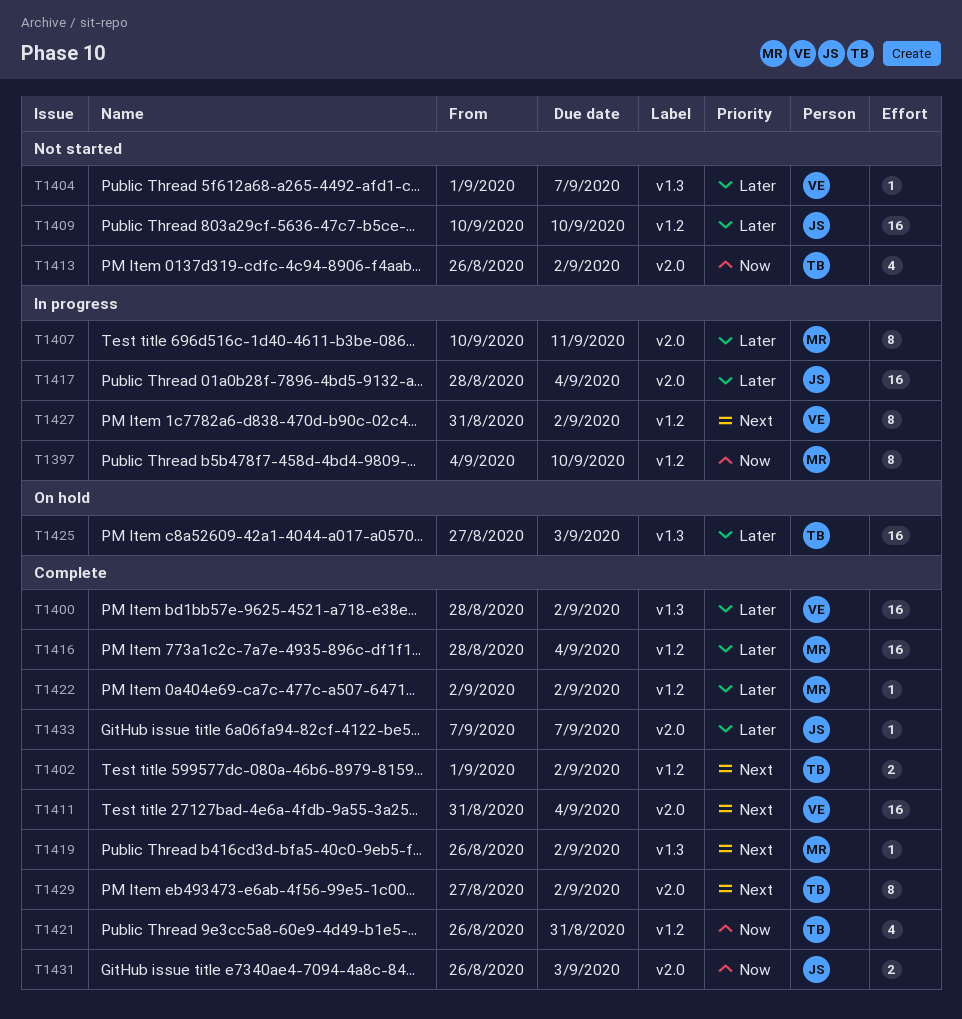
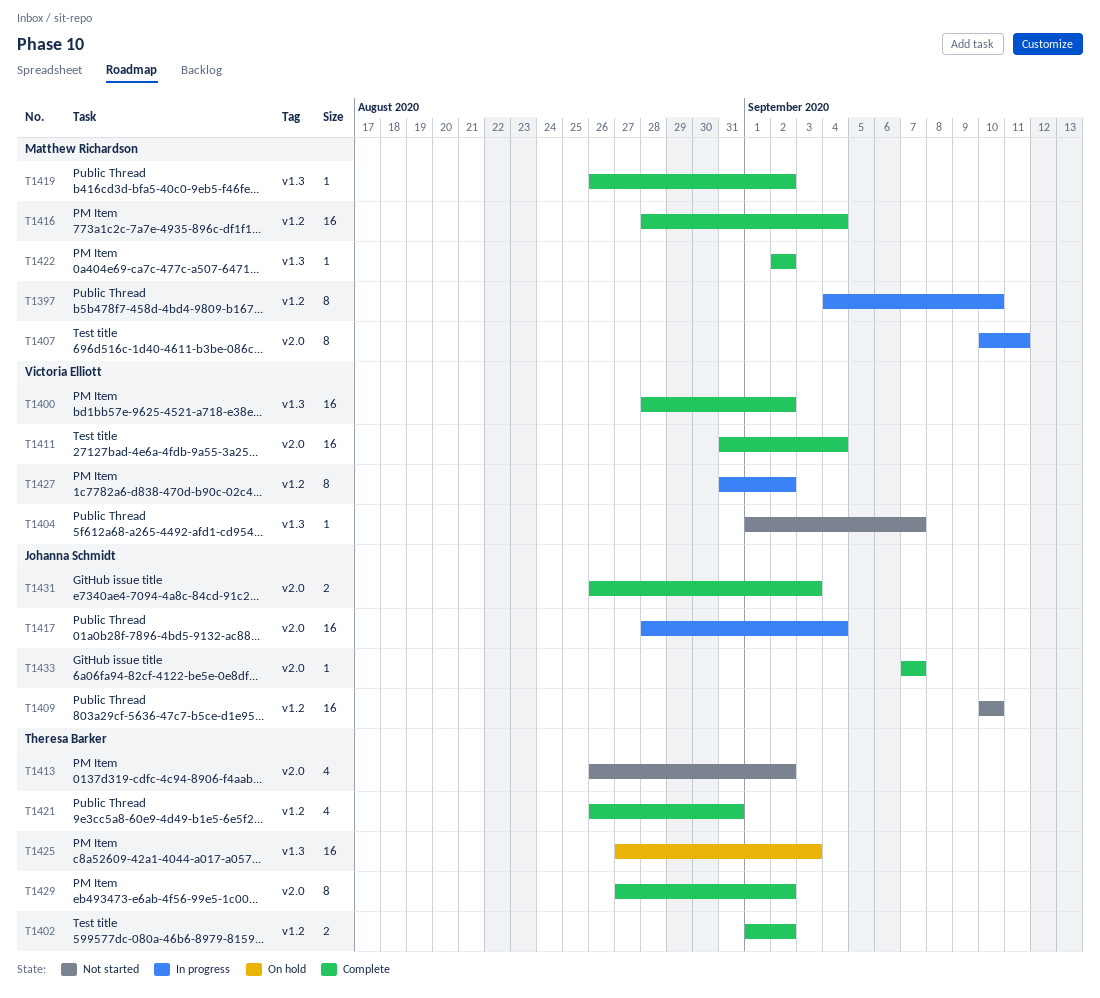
T1422, label: v1.2 -> v1.3

